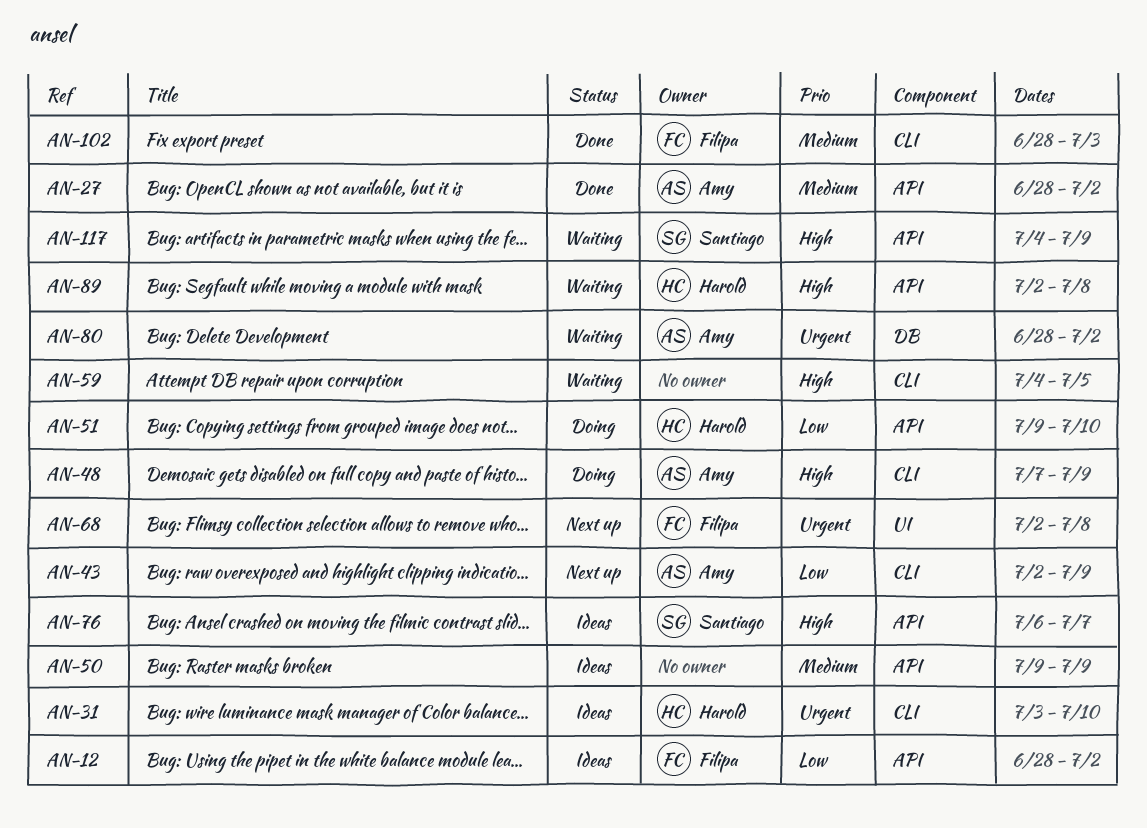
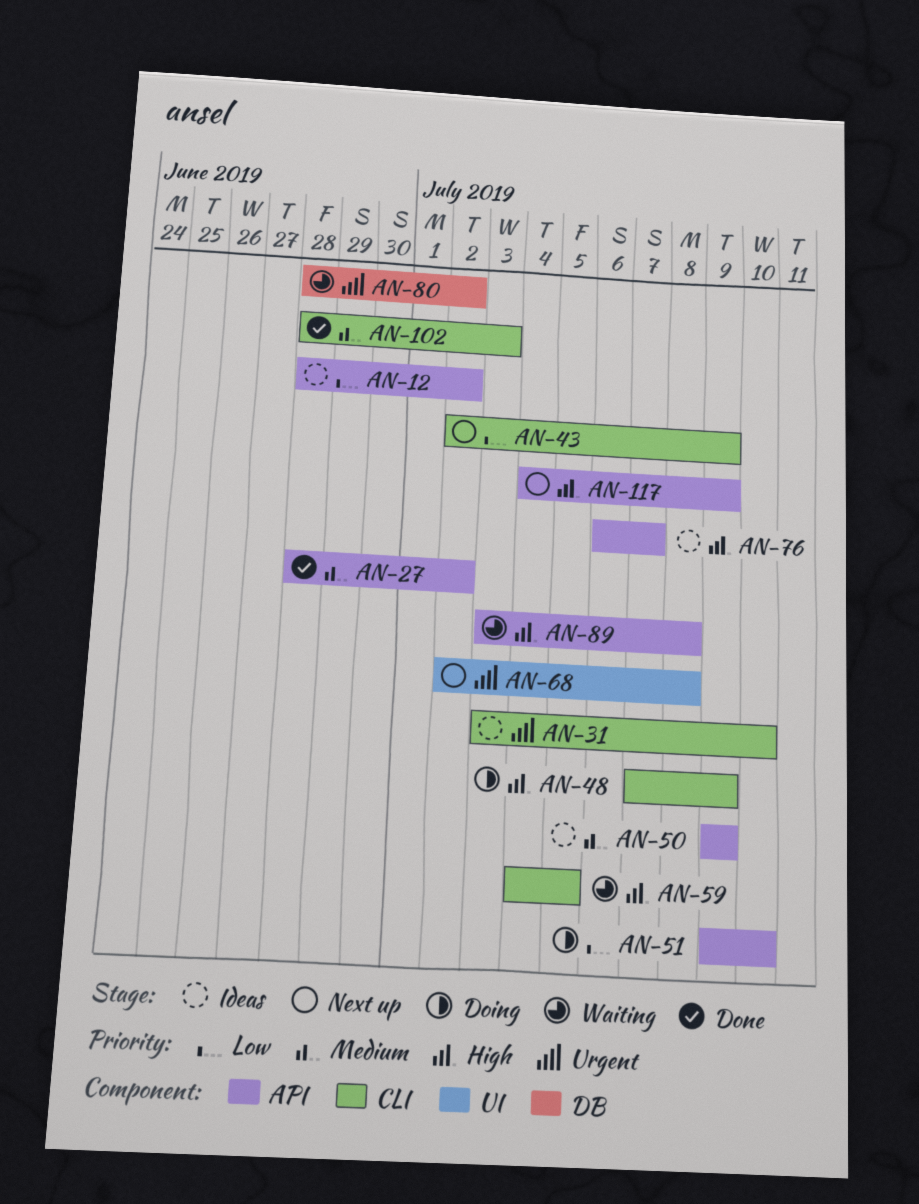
AN-89, start: Jul 2 -> Jul 3
AN-117, status: Waiting -> Next up

